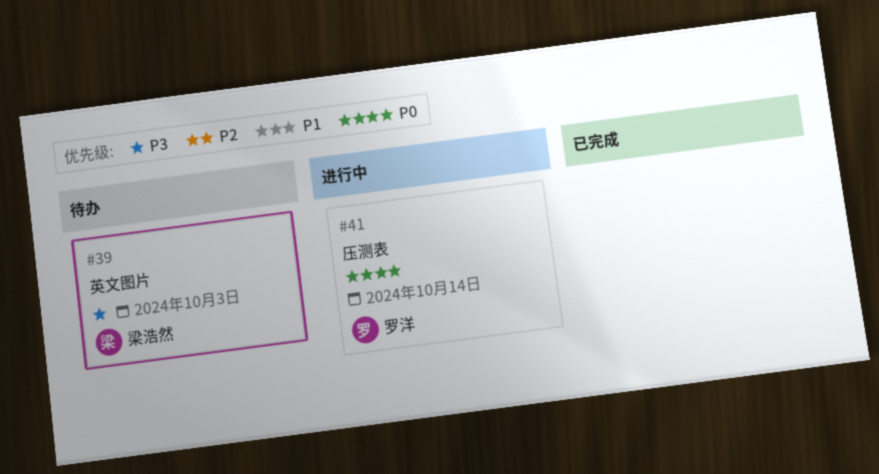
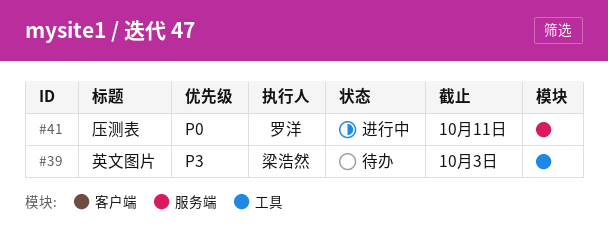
#41, due: Oct 14 -> Oct 11

